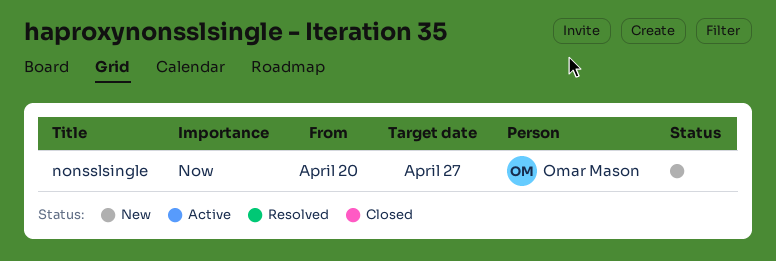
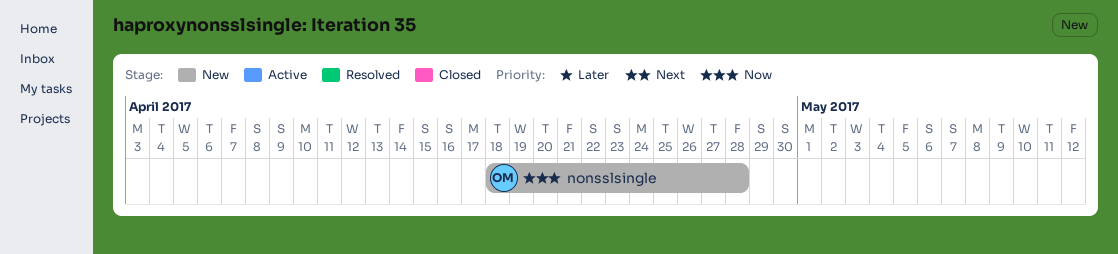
nonsslsingle, start: Apr 20 -> Apr 18
nonsslsingle, due: Apr 27 -> Apr 28

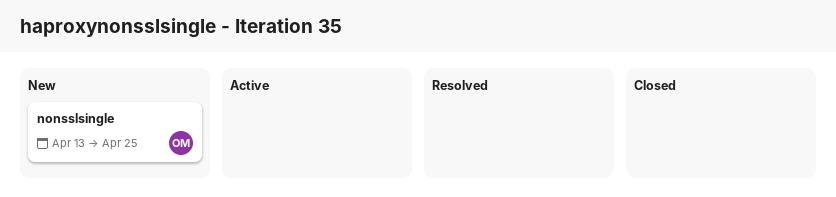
nonsslsingle, start: Apr 18 -> Apr 13
nonsslsingle, due: Apr 28 -> Apr 25

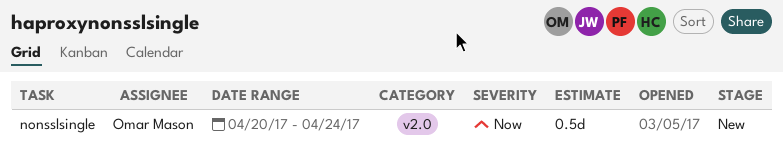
nonsslsingle, start: Apr 13 -> Apr 20
nonsslsingle, due: Apr 25 -> Apr 24

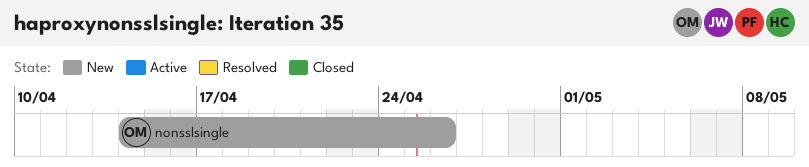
nonsslsingle, start: Apr 20 -> Apr 14
nonsslsingle, due: Apr 24 -> Apr 26

